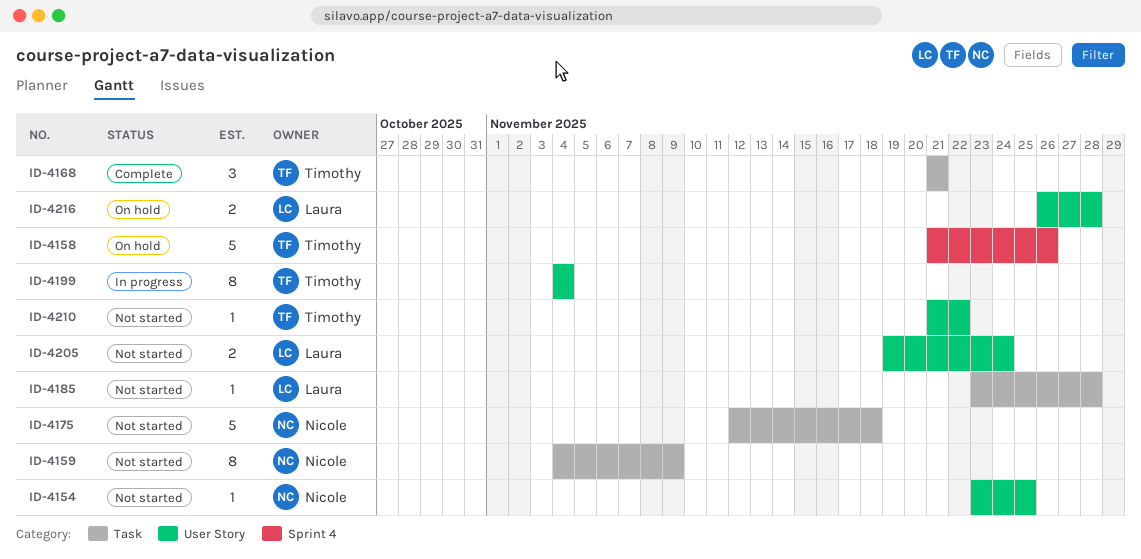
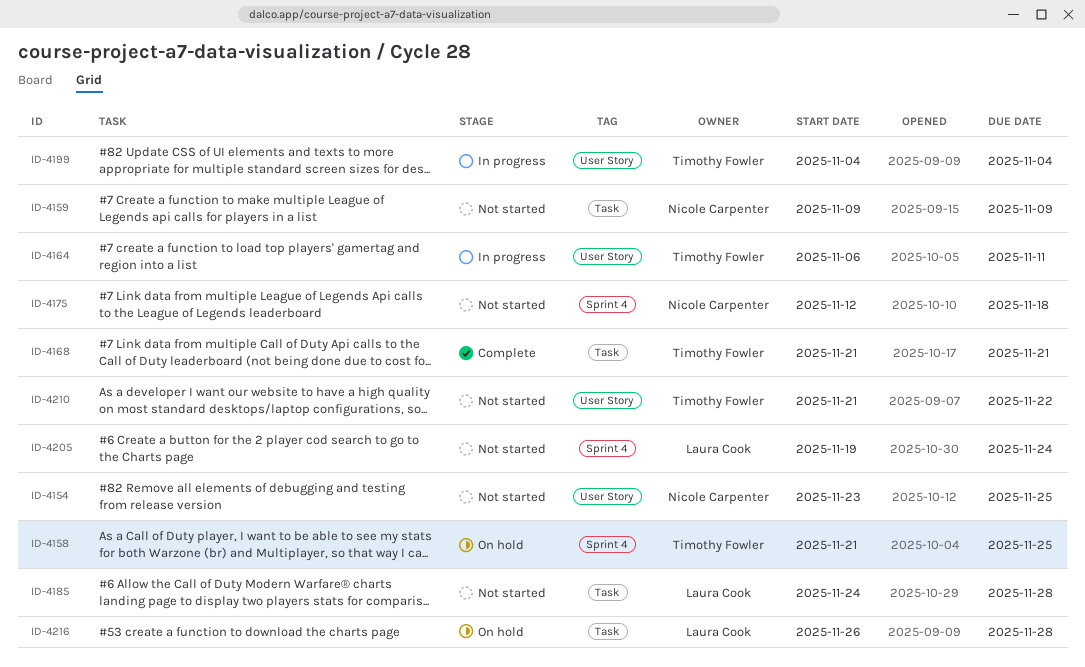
ID-4158, due: Nov 26 -> Nov 25
ID-4159, start: Nov 4 -> Nov 9
ID-4164: none -> present
ID-4175, label: Task -> Sprint 4
ID-4185, start: Nov 23 -> Nov 24
ID-4205, label: User Story -> Sprint 4
ID-4216, label: User Story -> Task

